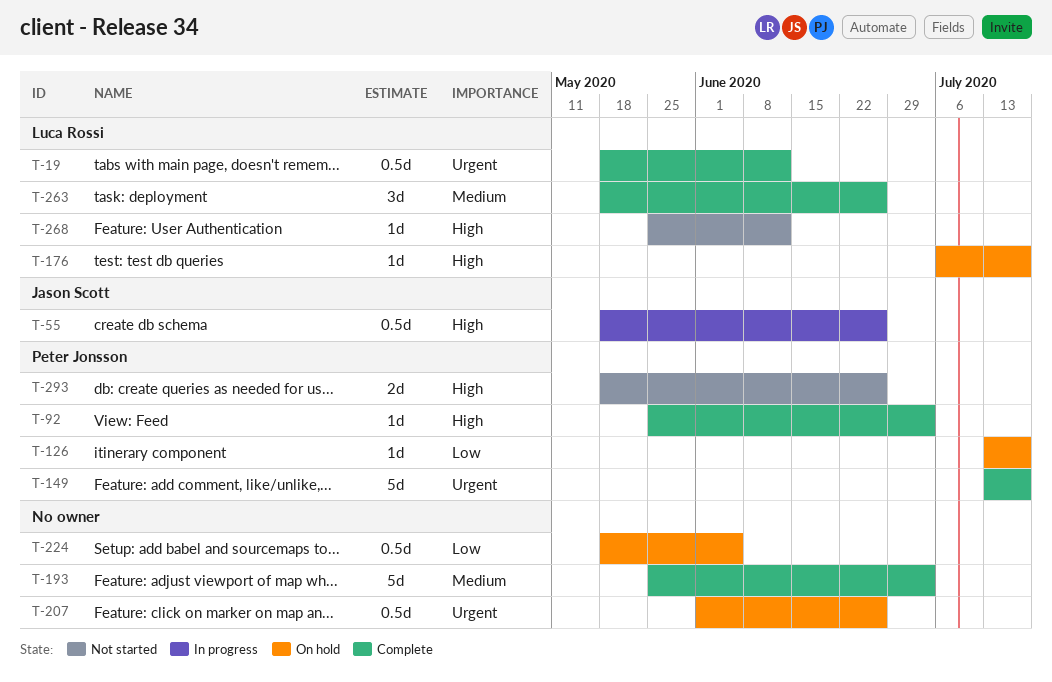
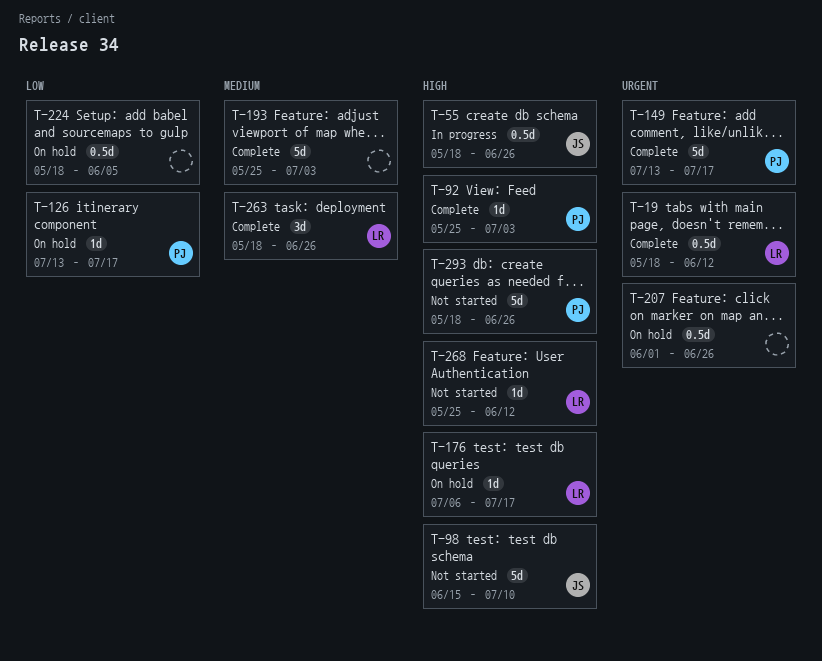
T-98: none -> present
T-293, estimate: 2d -> 5d

